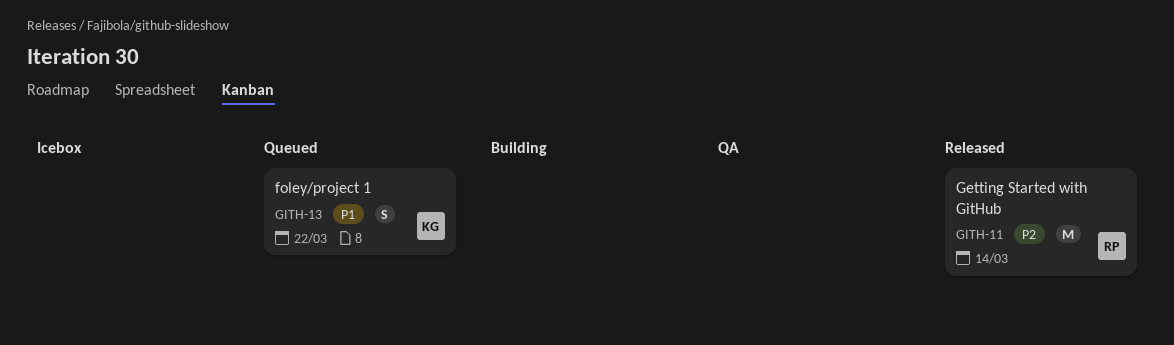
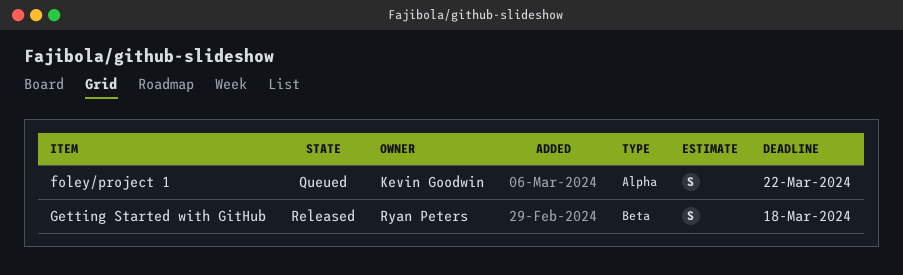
Getting Started with GitHub, estimate: M -> S
Getting Started with GitHub, due: Mar 14 -> Mar 18

